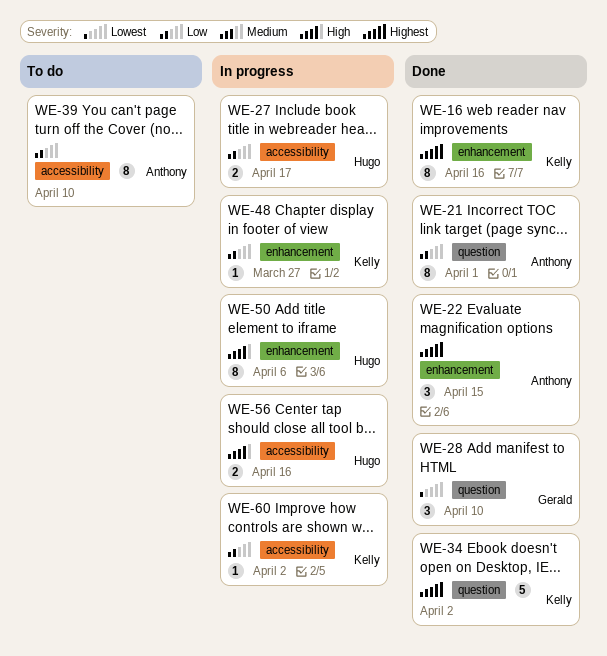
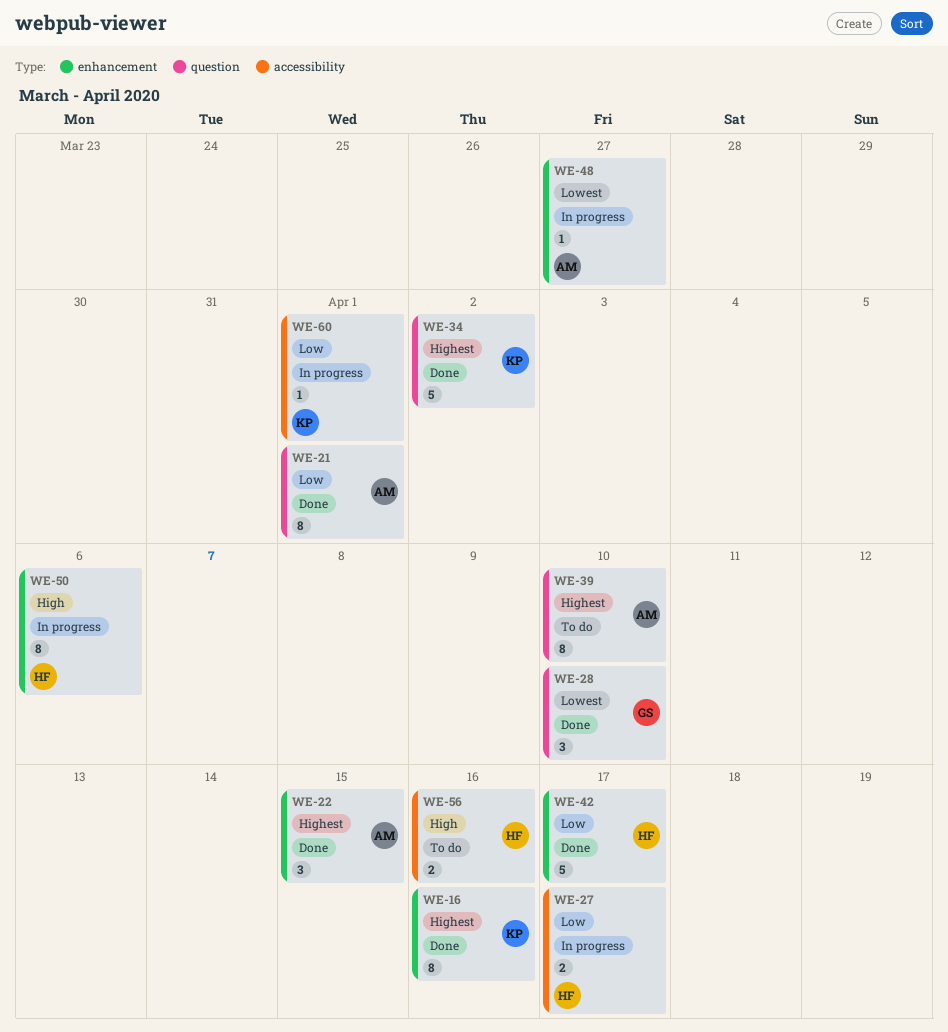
WE-39, priority: Low -> Highest
WE-39, label: accessibility -> question
WE-42: none -> present
WE-48, owner: Kelly -> Anthony
WE-48, priority: Low -> Lowest
WE-56, status: In progress -> To do
WE-60, due: Apr 2 -> Apr 1

